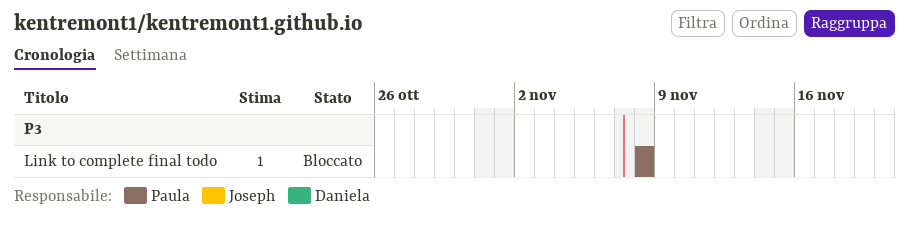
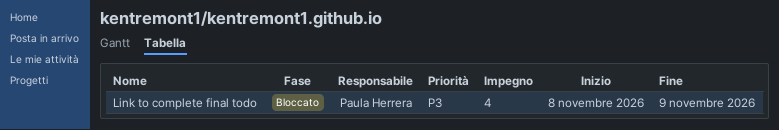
Link to complete final todo, estimate: 1 -> 4
Link to complete final todo, due: Nov 8 -> Nov 9

